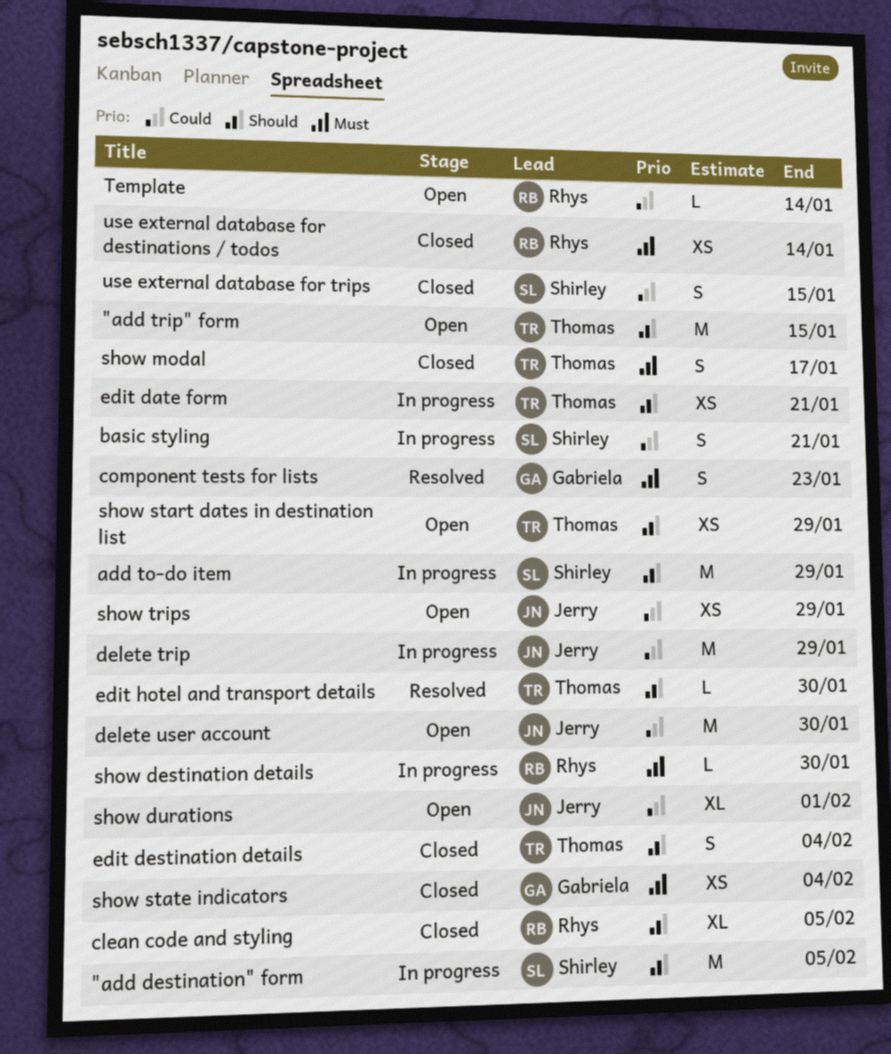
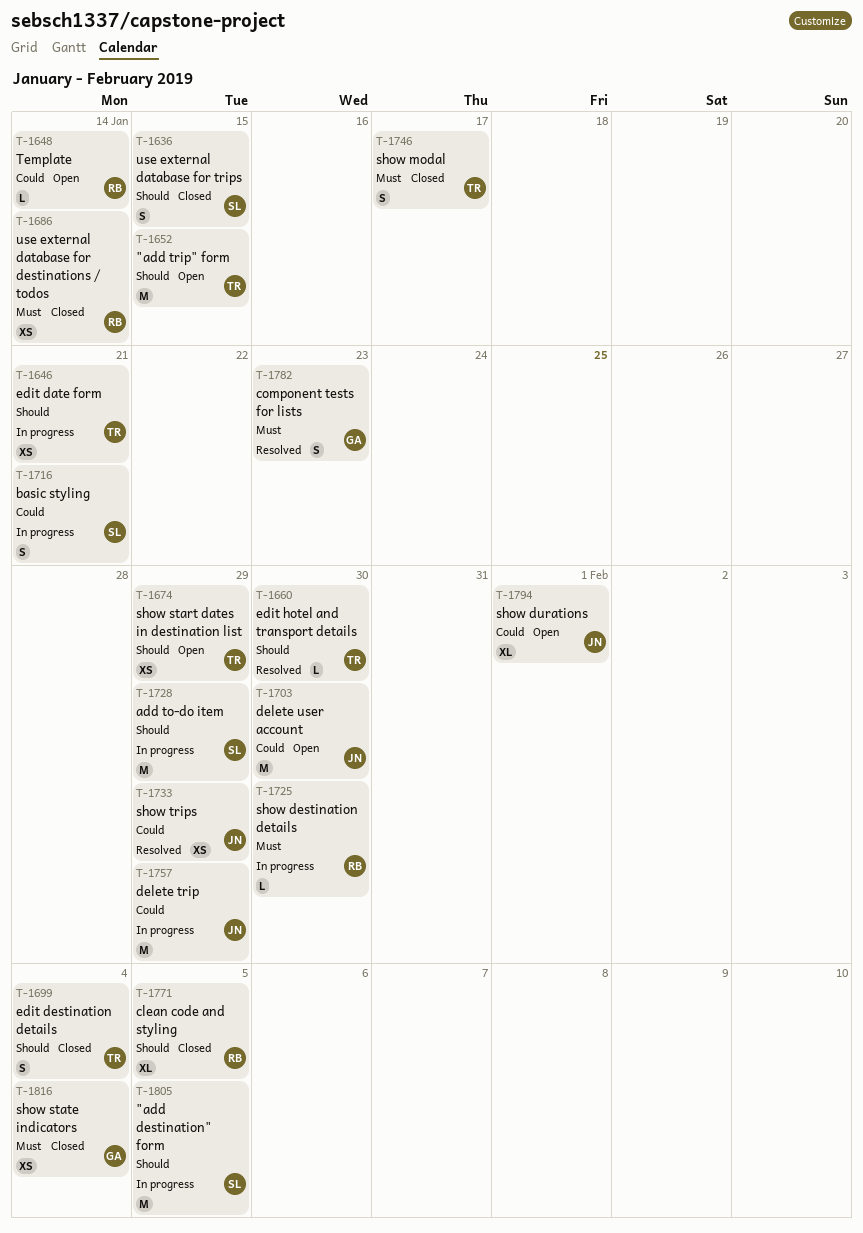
show trips, status: Open -> Resolved
use external database for trips, priority: Could -> Should

